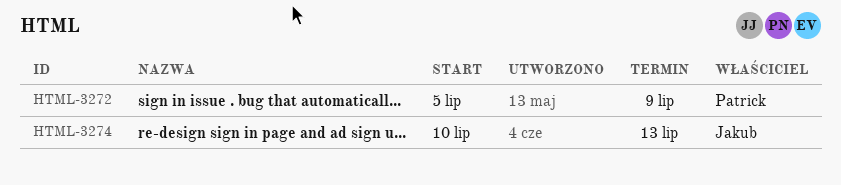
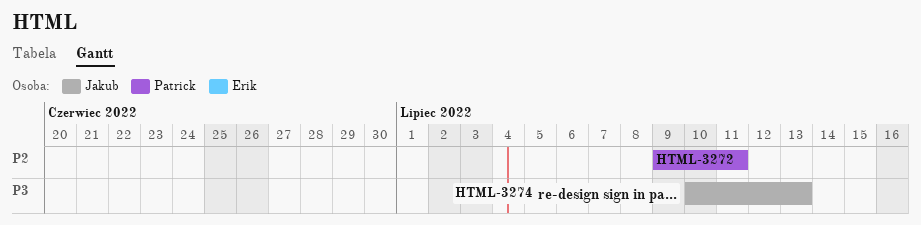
HTML-3272, start: Jul 5 -> Jul 9
HTML-3272, due: Jul 9 -> Jul 11

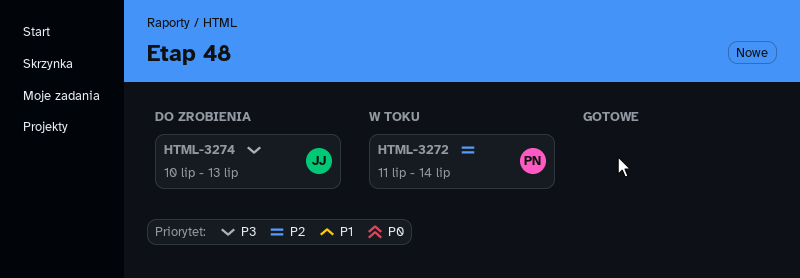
HTML-3272, start: Jul 9 -> Jul 11
HTML-3272, due: Jul 11 -> Jul 14

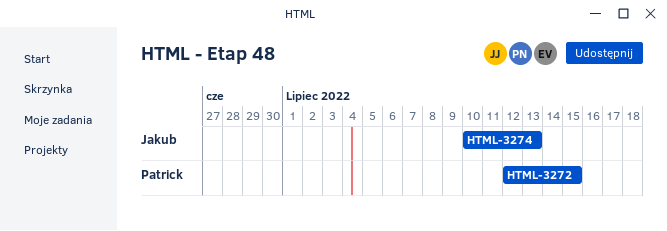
HTML-3272, start: Jul 11 -> Jul 12
HTML-3272, due: Jul 14 -> Jul 15

